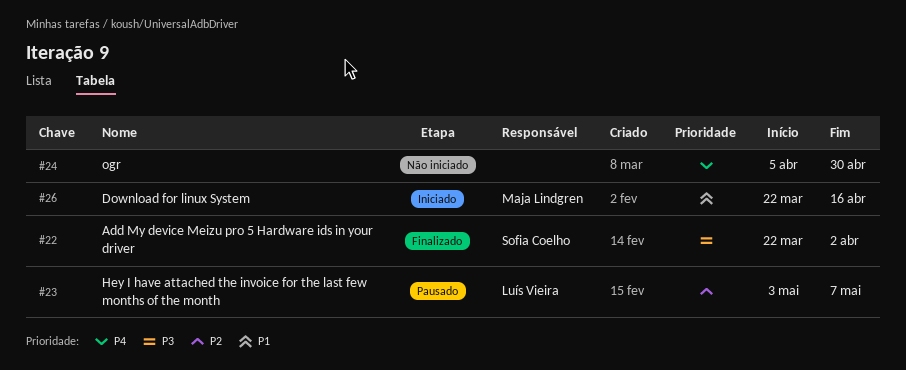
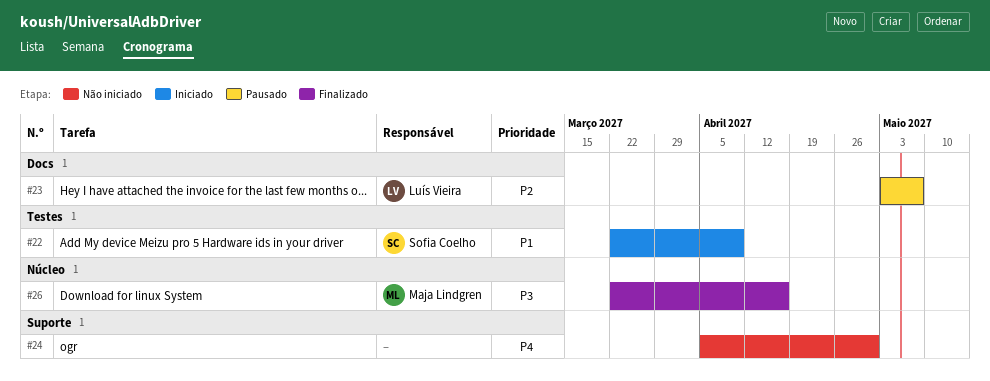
#22, status: Finalizado -> Iniciado
#22, priority: P3 -> P1
#22, due: Apr 2 -> Apr 9
#26, status: Iniciado -> Finalizado
#26, priority: P1 -> P3

